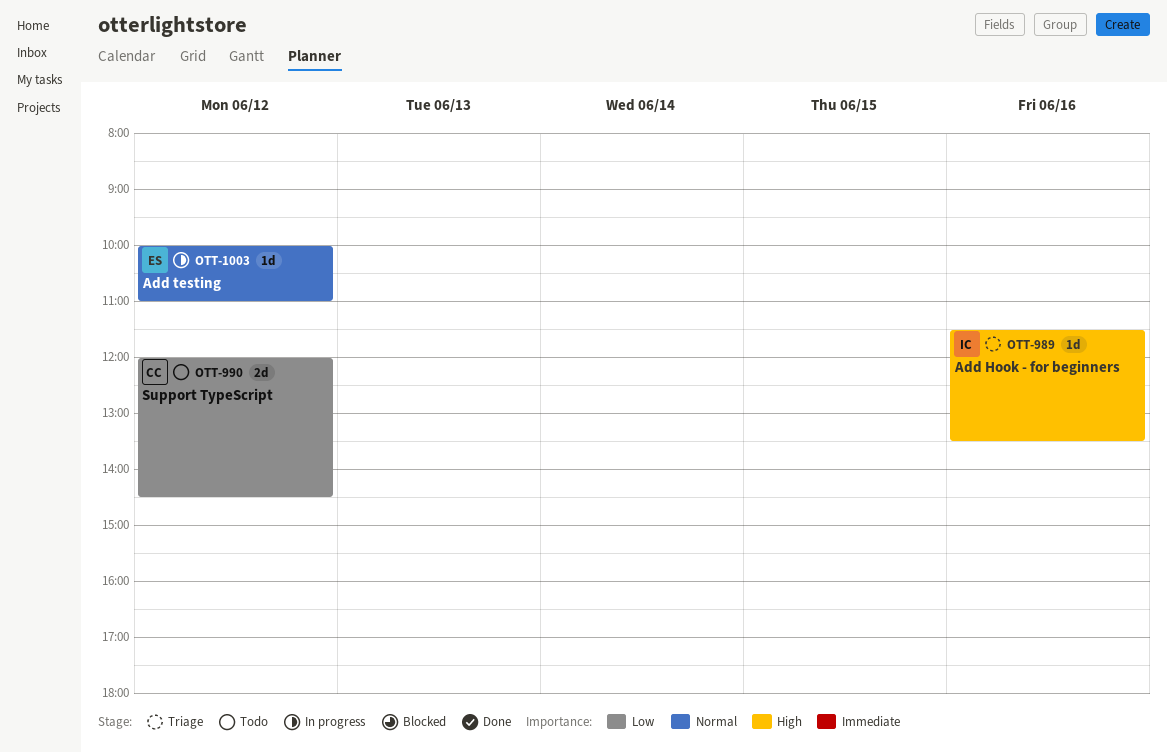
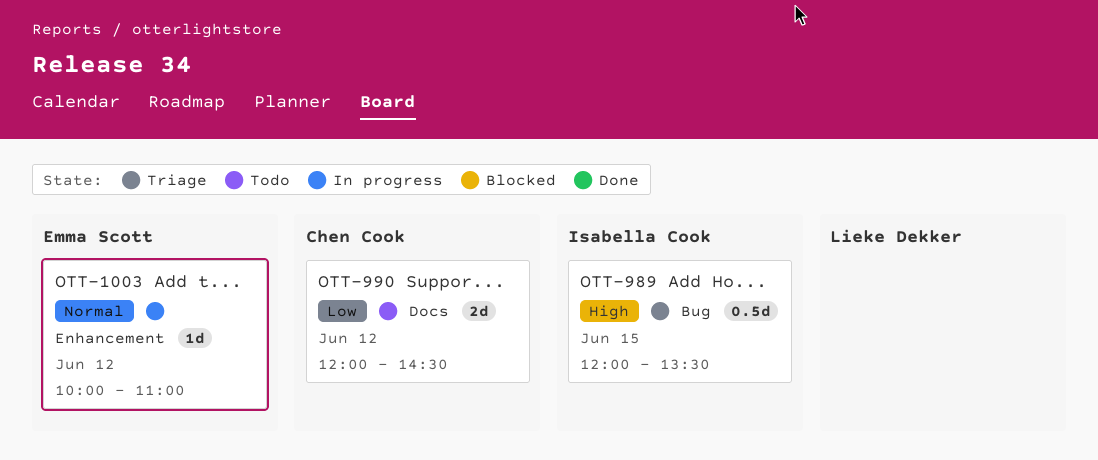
OTT-989, estimate: 1d -> 0.5d
OTT-989, day: Jun 16 -> Jun 15
OTT-989, begins: 11:30 -> 12:00

